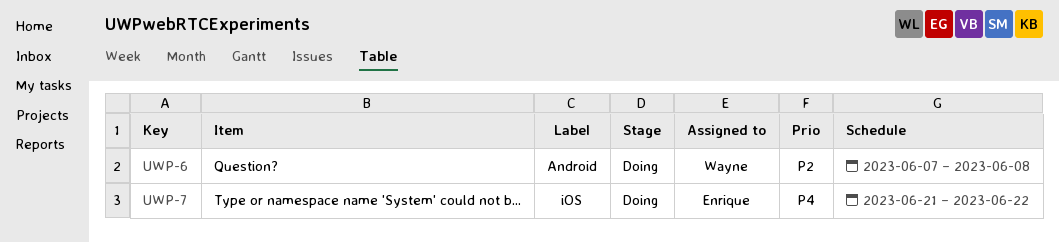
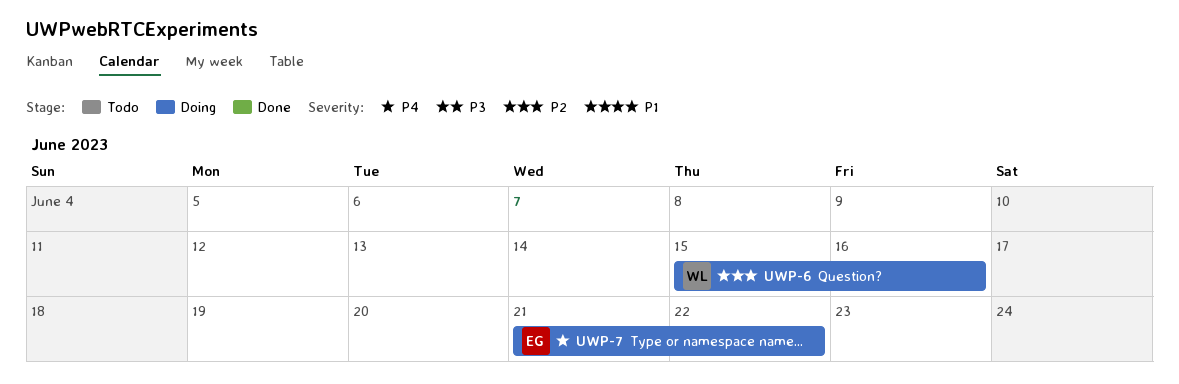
UWP-6, start: Jun 7 -> Jun 15
UWP-6, due: Jun 8 -> Jun 16

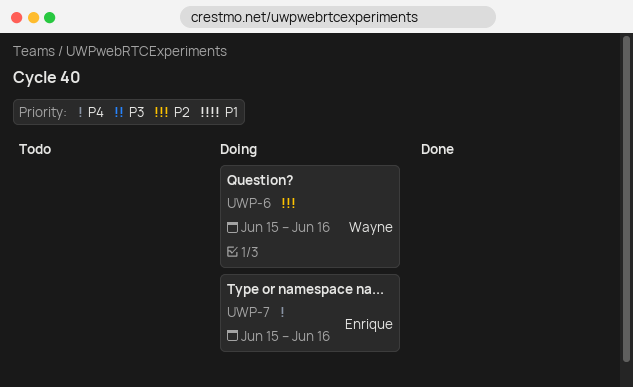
UWP-7, start: Jun 21 -> Jun 15
UWP-7, due: Jun 22 -> Jun 16

